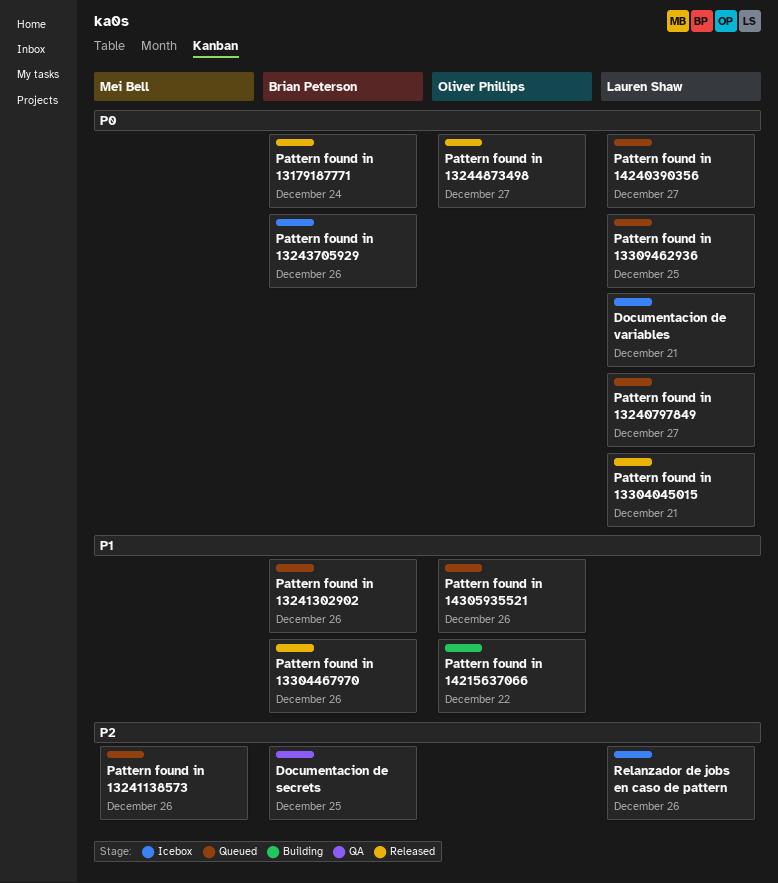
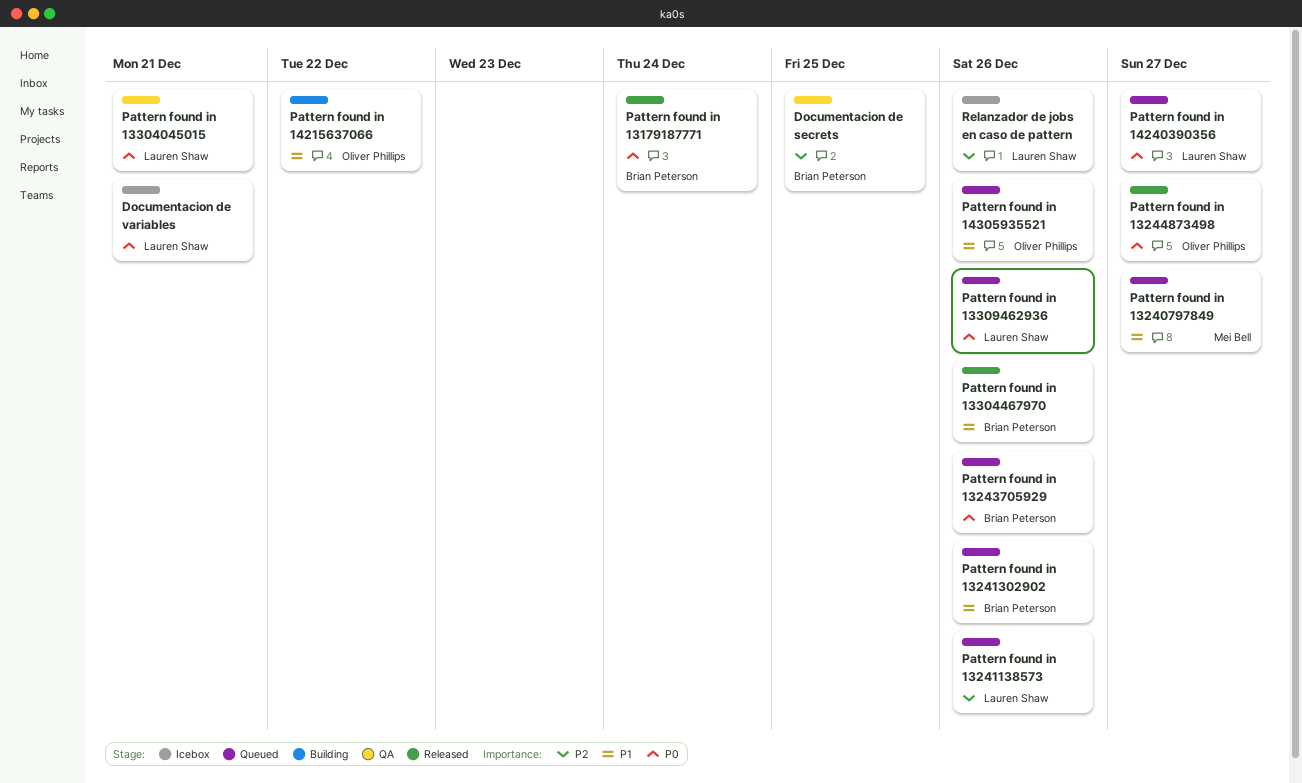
Pattern found in 13240797849, owner: Lauren Shaw -> Mei Bell
Pattern found in 13240797849, priority: P0 -> P1
Pattern found in 13241138573, owner: Mei Bell -> Lauren Shaw
Pattern found in 13243705929, status: Icebox -> Queued
Pattern found in 13304045015, status: Released -> QA
Pattern found in 13309462936, due: Dec 25 -> Dec 26

